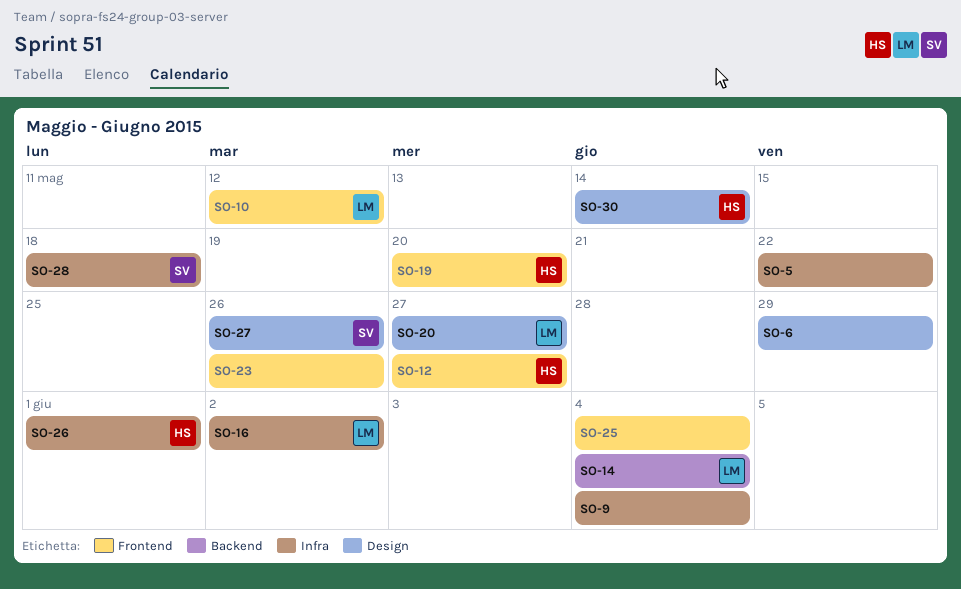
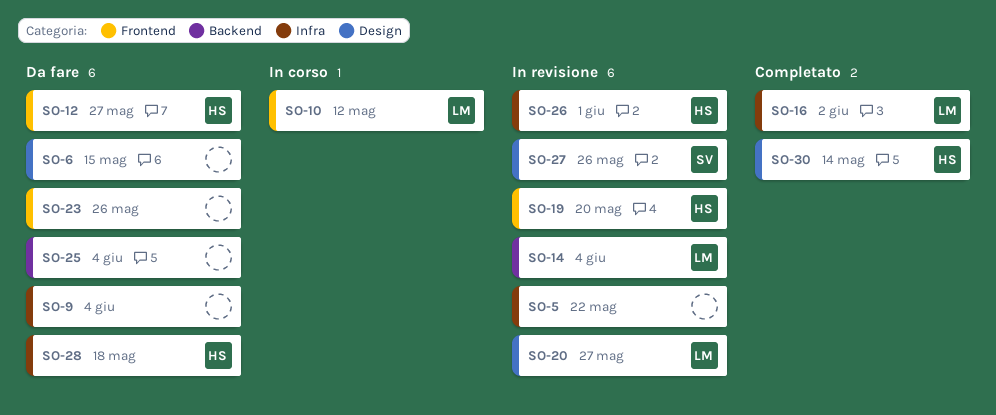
SO-6, due: May 29 -> May 15
SO-25, label: Frontend -> Backend
SO-28, owner: SV -> HS

